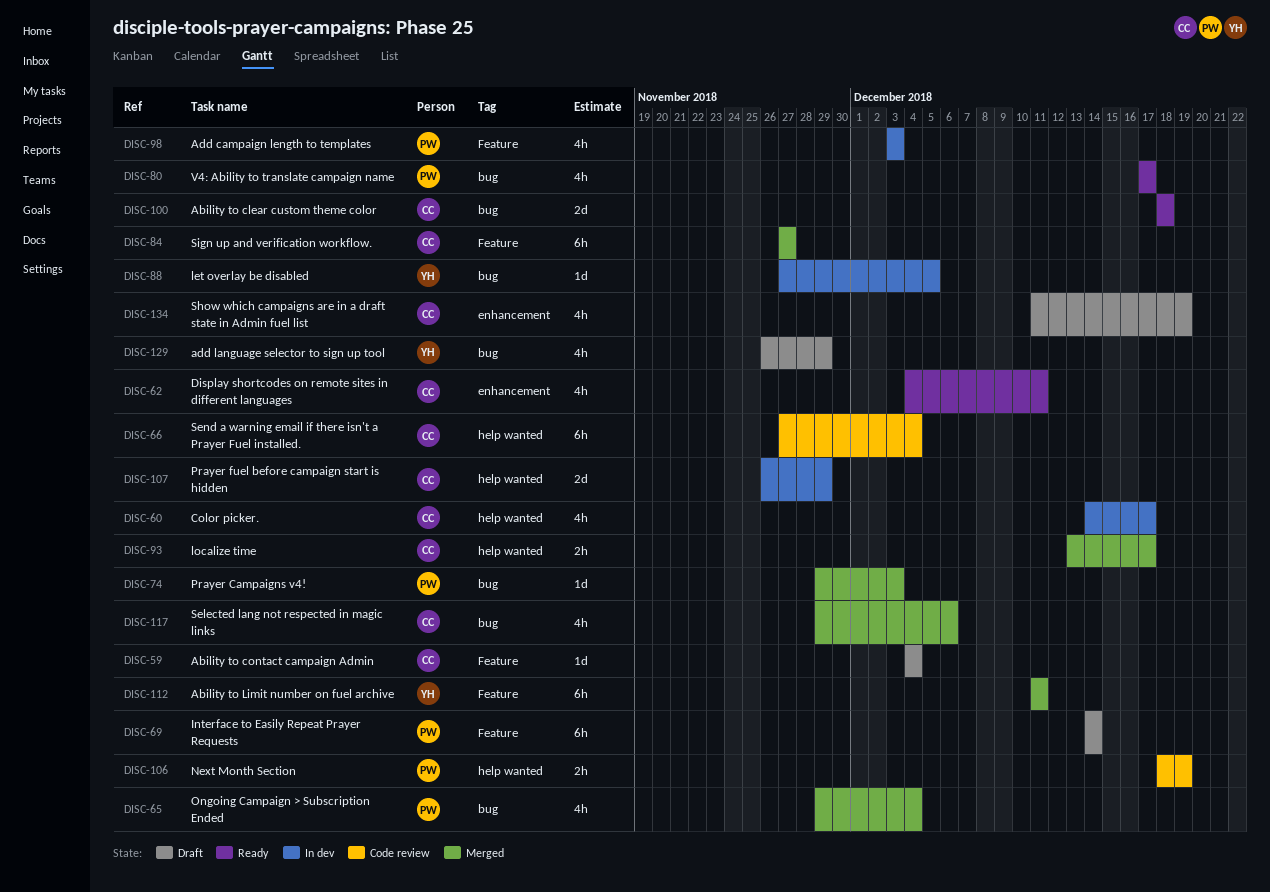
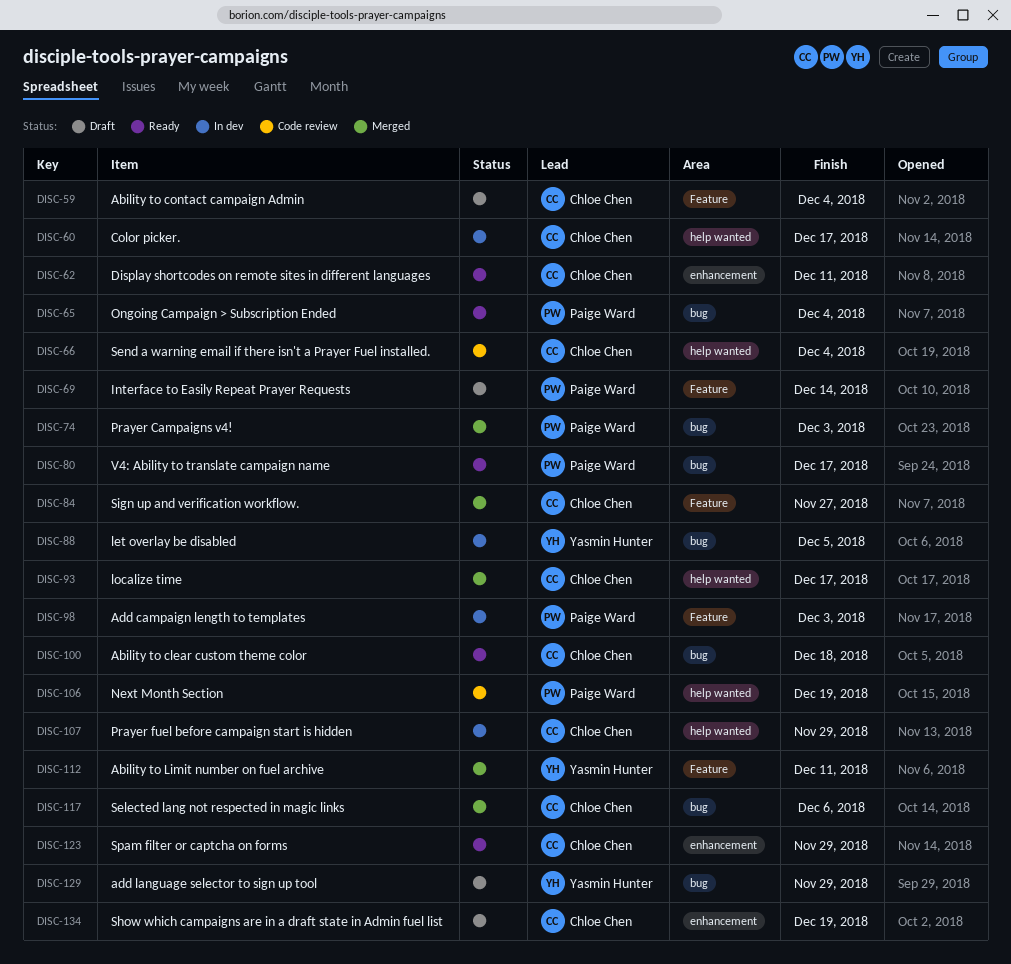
DISC-65, status: Merged -> Ready
DISC-123: none -> present

